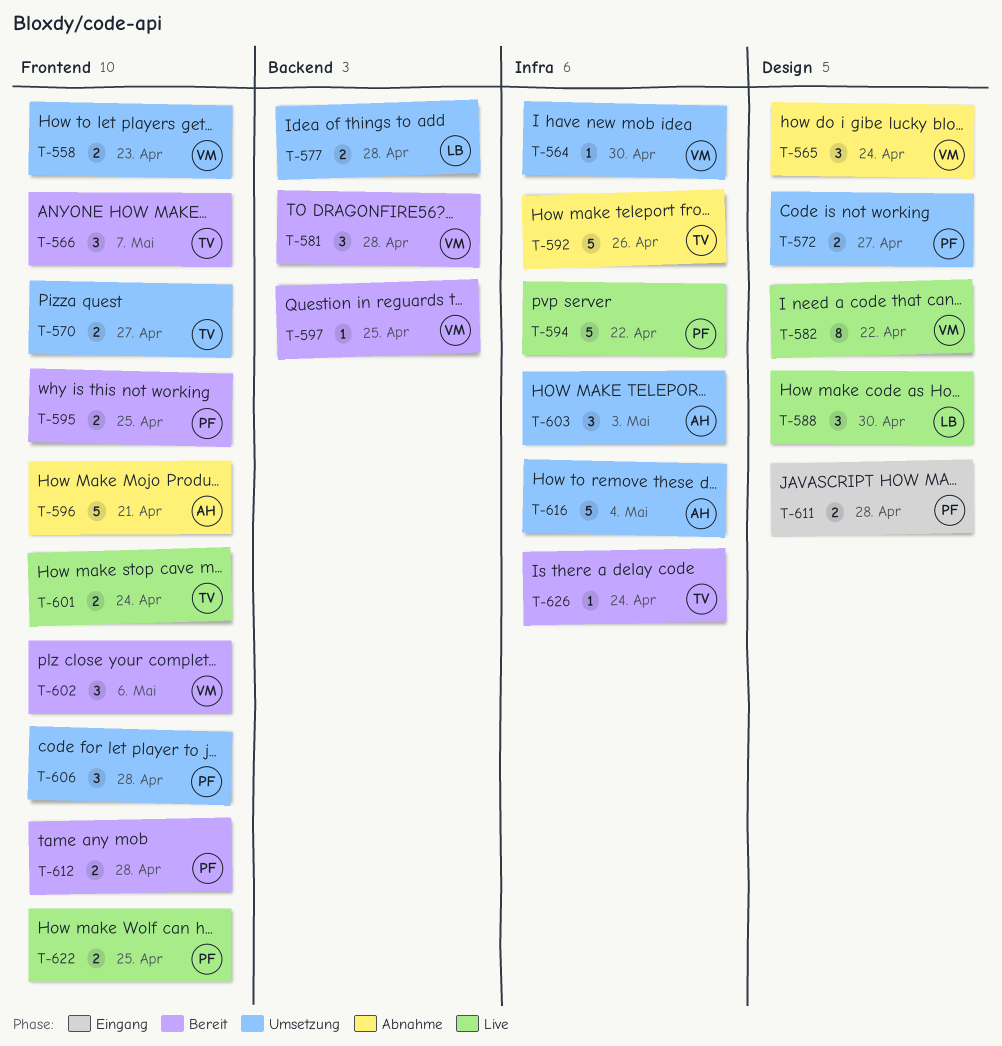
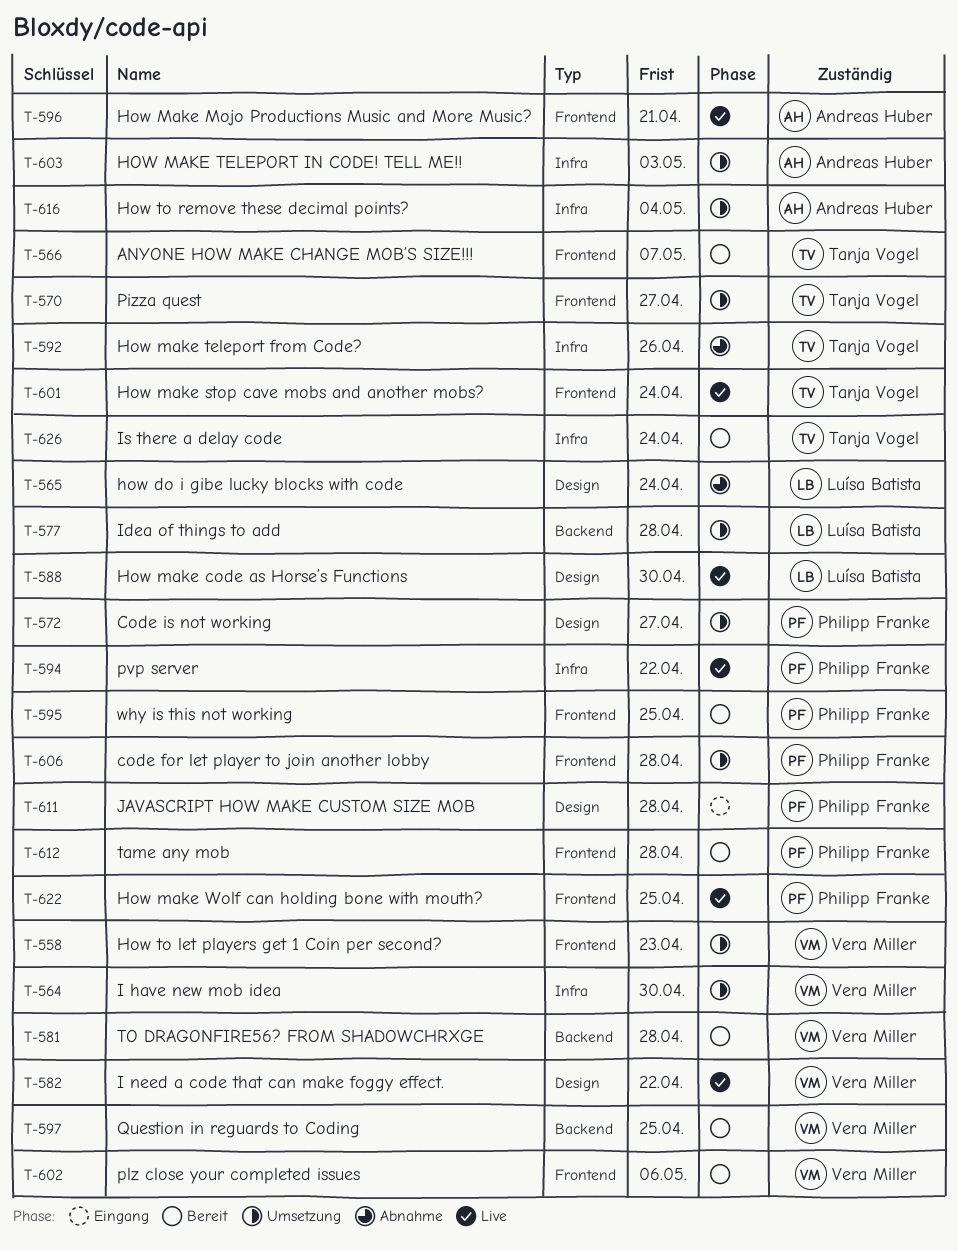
T-565, owner: Vera Miller -> Luísa Batista
T-596, status: Abnahme -> Live

